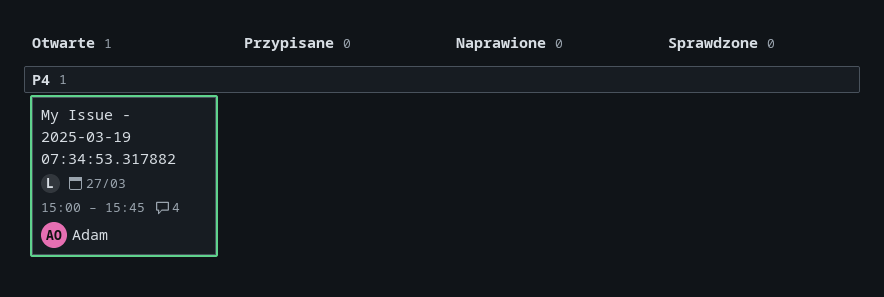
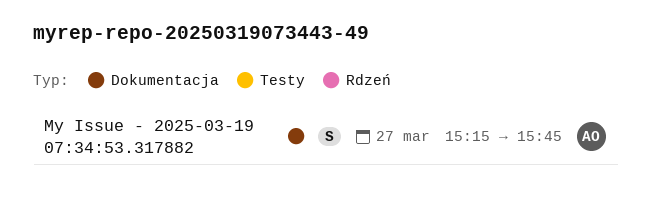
My Issue - 2025-03-19 07:34:53.317882, estimate: L -> S
My Issue - 2025-03-19 07:34:53.317882, begins: 15:00 -> 15:15

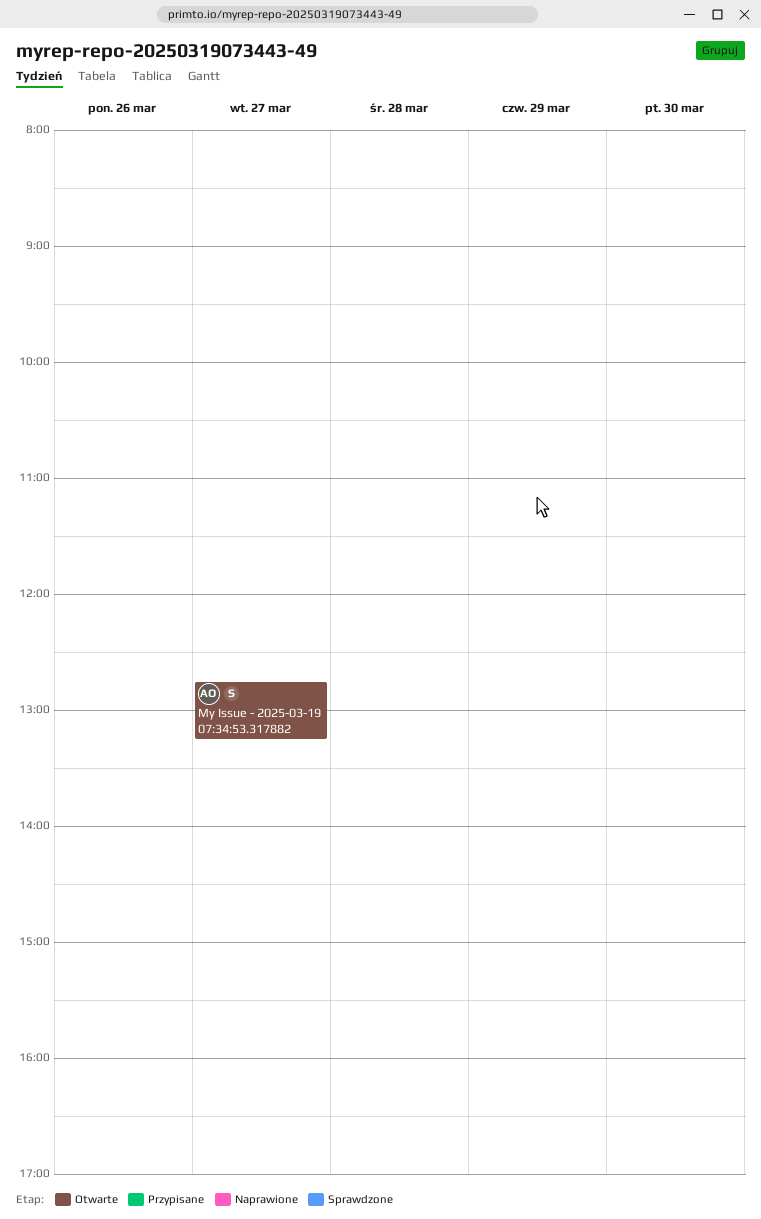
My Issue - 2025-03-19 07:34:53.317882, begins: 15:15 -> 12:45
My Issue - 2025-03-19 07:34:53.317882, ends: 15:45 -> 13:15

